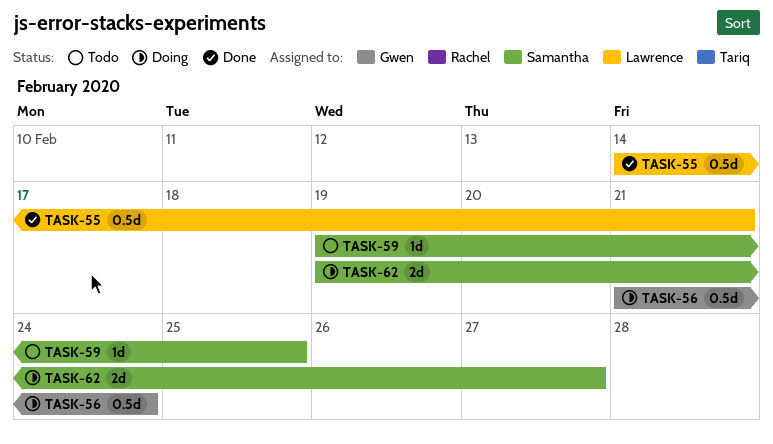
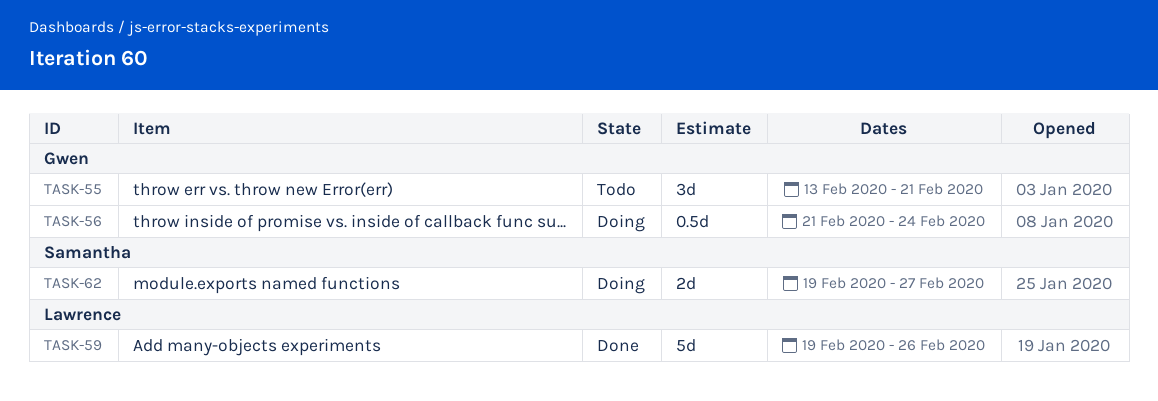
TASK-55, status: Done -> Todo
TASK-55, owner: Lawrence -> Gwen
TASK-55, estimate: 0.5d -> 3d
TASK-55, start: Feb 14 -> Feb 13
TASK-59, status: Todo -> Done
TASK-59, owner: Samantha -> Lawrence
TASK-59, estimate: 1d -> 5d
TASK-59, due: Feb 25 -> Feb 26

